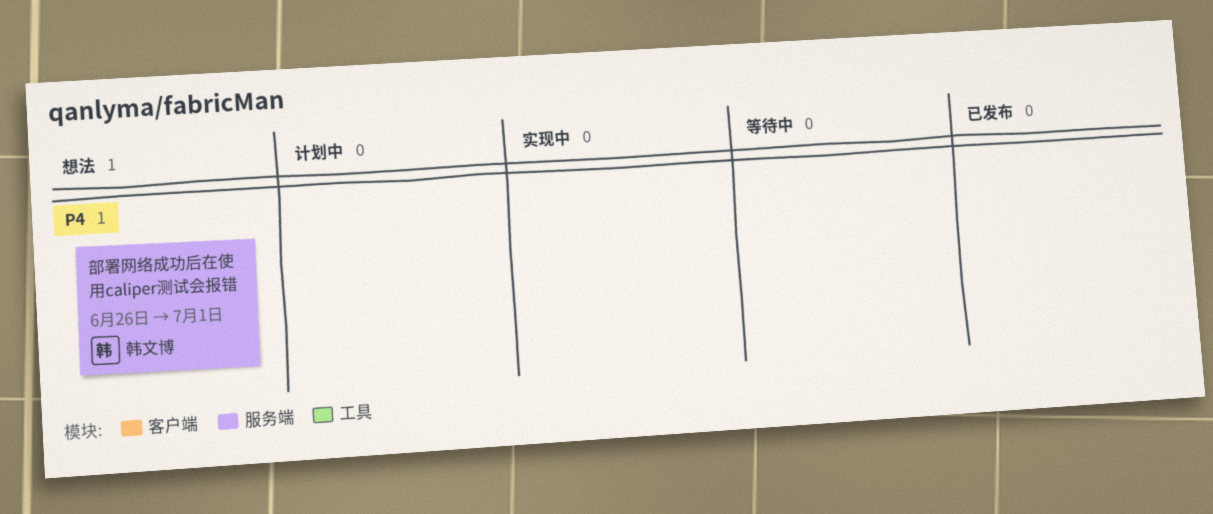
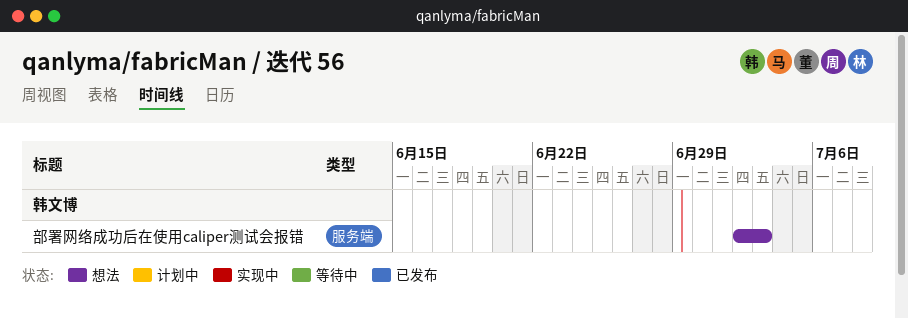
部署网络成功后在使用caliper测试会报错, start: Jun 26 -> Jul 2
部署网络成功后在使用caliper测试会报错, due: Jul 1 -> Jul 3

